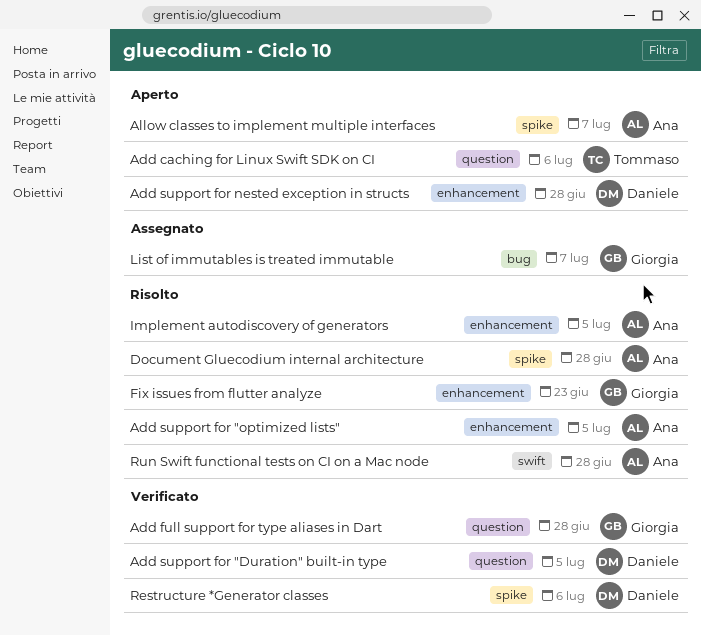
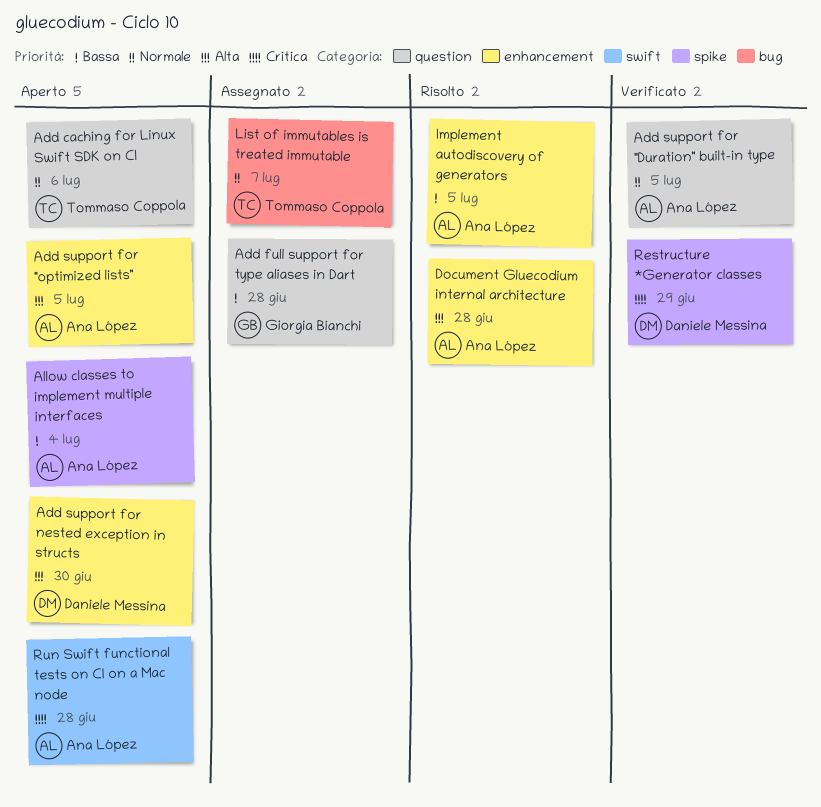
Add full support for type aliases in Dart, status: Verificato -> Assegnato
Add support for "Duration" built-in type, owner: Daniele Messina -> Ana López
Add support for "optimized lists", status: Risolto -> Aperto
Add support for nested exception in structs, due: Jun 28 -> Jun 30
Allow classes to implement multiple interfaces, due: Jul 7 -> Jul 4
Document Gluecodium internal architecture, label: spike -> enhancement
Fix issues from flutter analyze: present -> none
List of immutables is treated immutable, owner: Giorgia Bianchi -> Tommaso Coppola
Restructure *Generator classes, due: Jul 6 -> Jun 29
Run Swift functional tests on CI on a Mac node, status: Risolto -> Aperto

